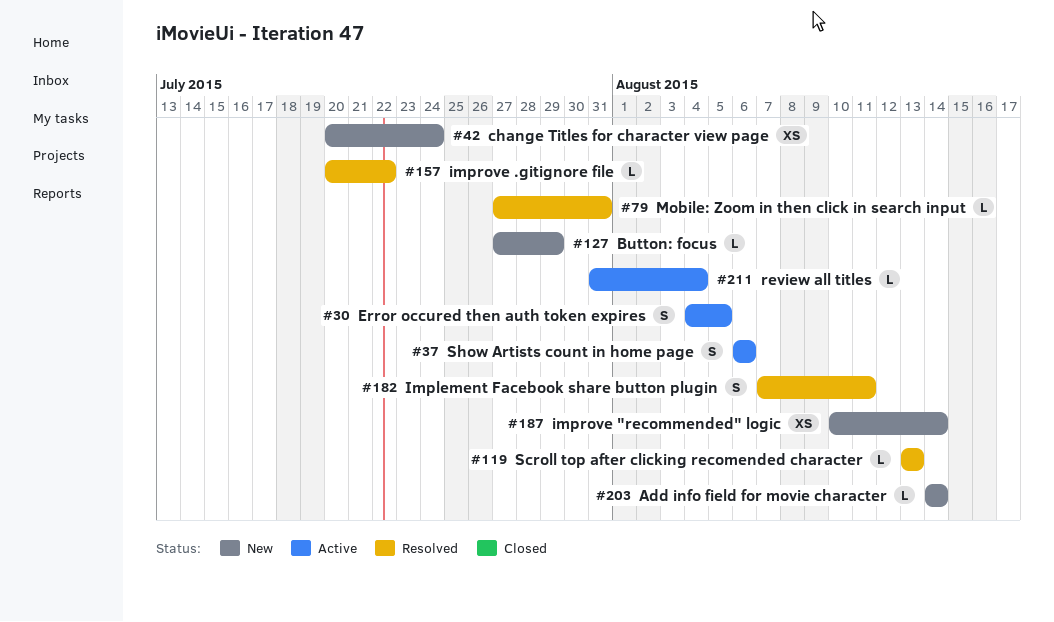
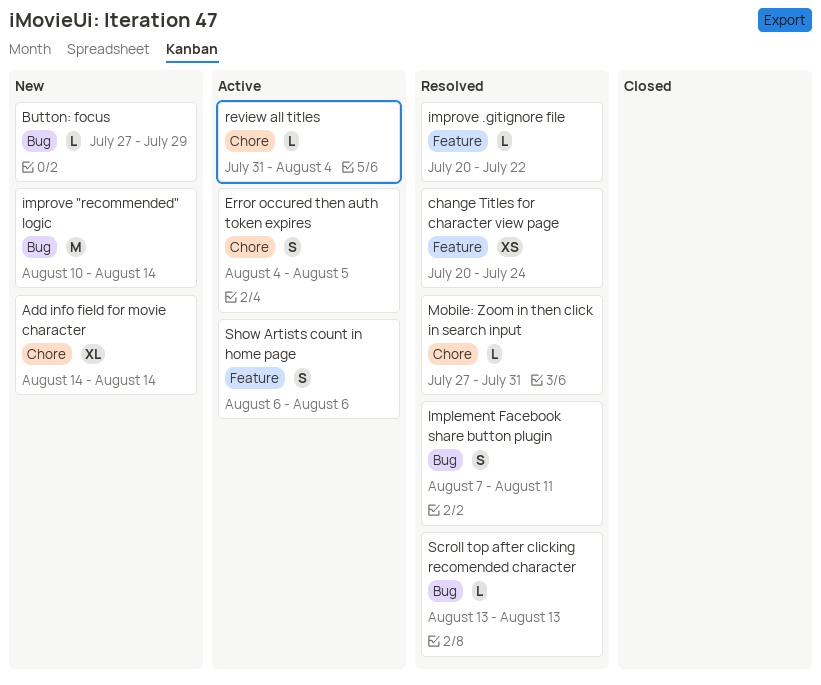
Add info field for movie character, estimate: L -> XL
change Titles for character view page, status: New -> Resolved
improve "recommended" logic, estimate: XS -> M

